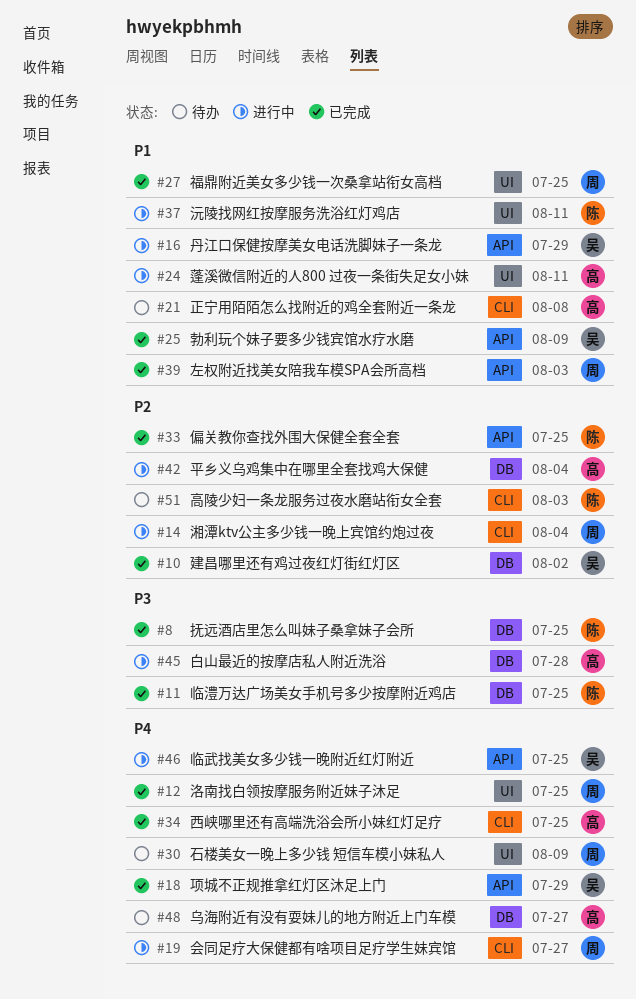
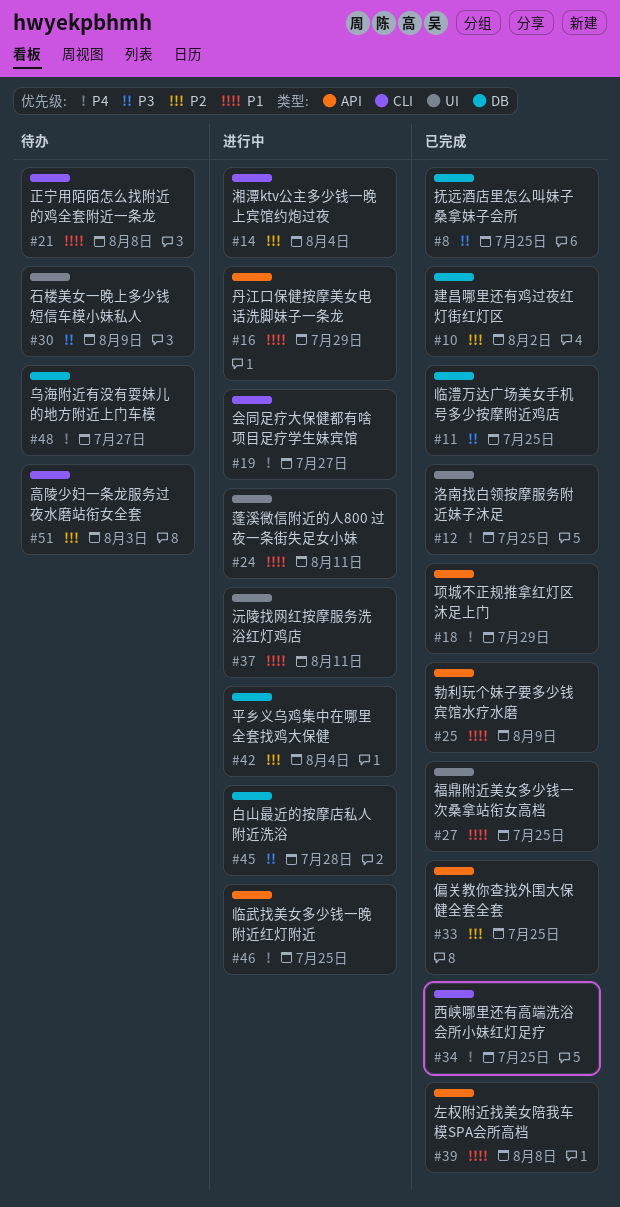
#30, priority: P4 -> P3
#39, due: Aug 3 -> Aug 8

